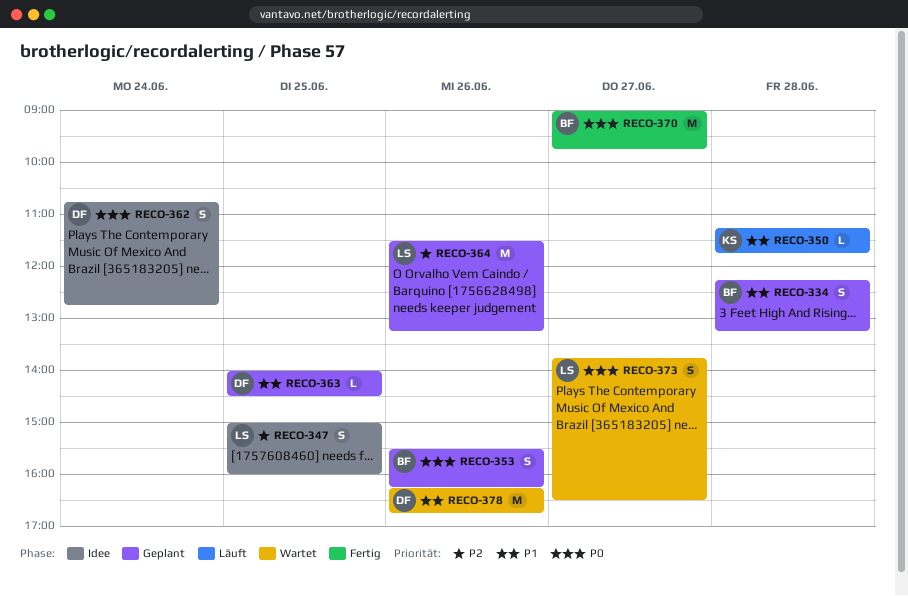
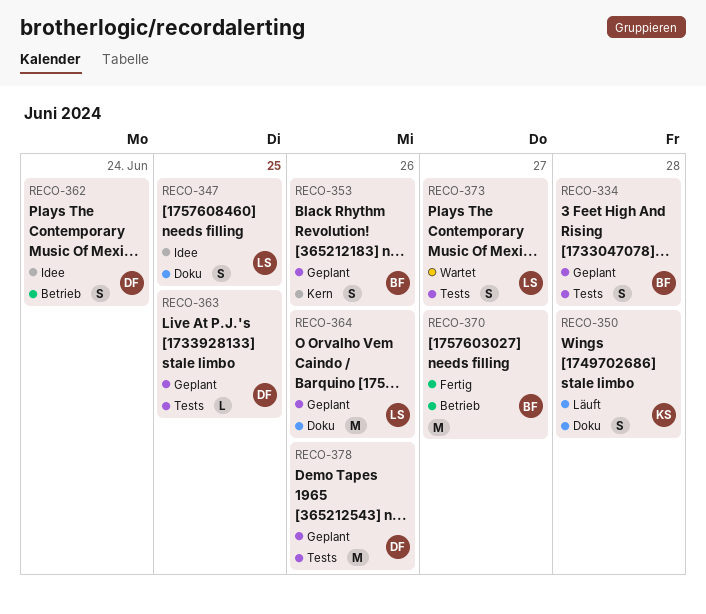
RECO-350, estimate: L -> S
RECO-378, status: Wartet -> Geplant

